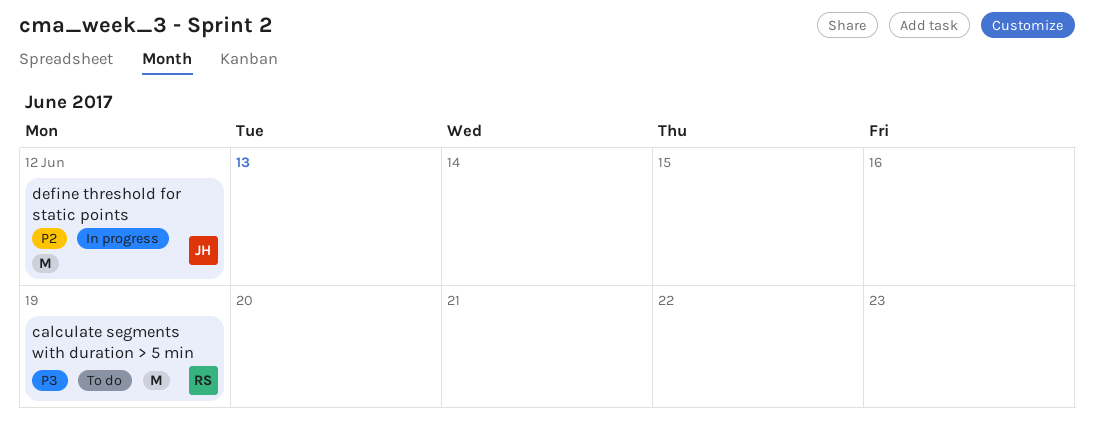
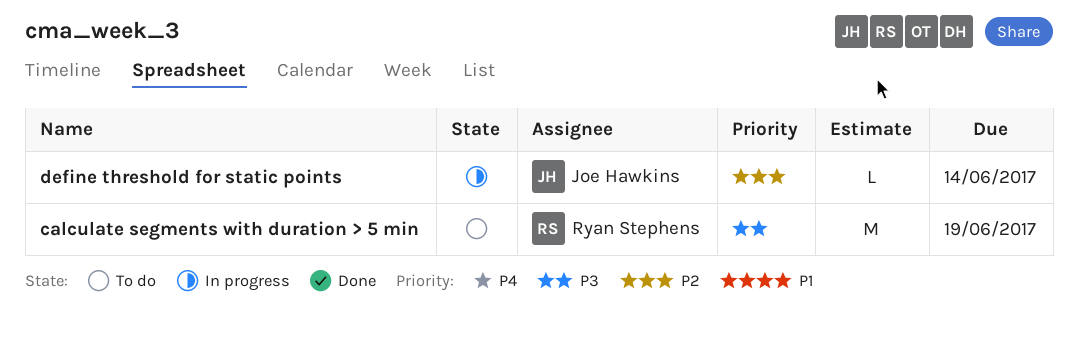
define threshold for static points, estimate: M -> L
define threshold for static points, due: Jun 12 -> Jun 14

